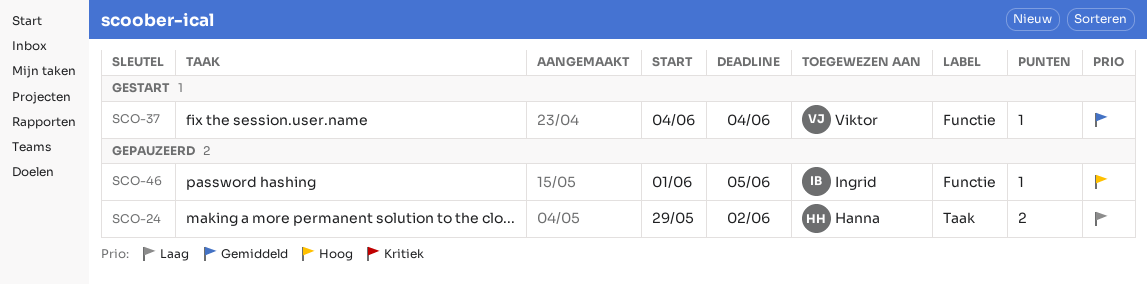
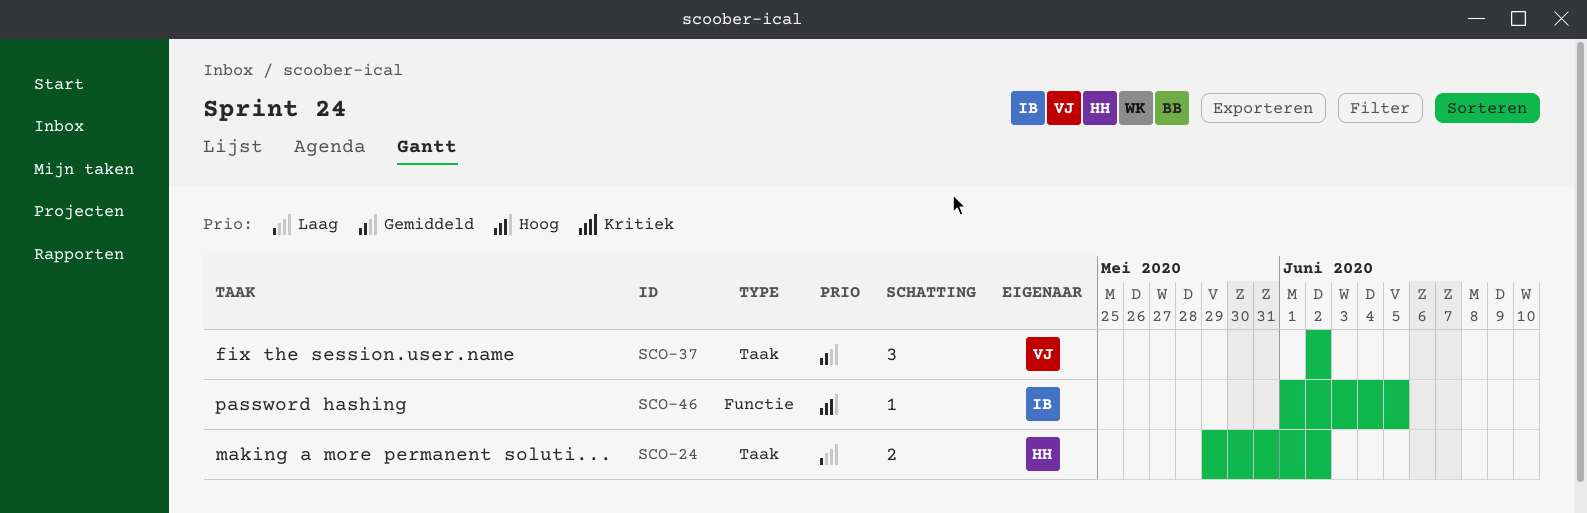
SCO-37, label: Functie -> Taak
SCO-37, estimate: 1 -> 3
SCO-37, start: Jun 4 -> Jun 2
SCO-37, due: Jun 4 -> Jun 2

